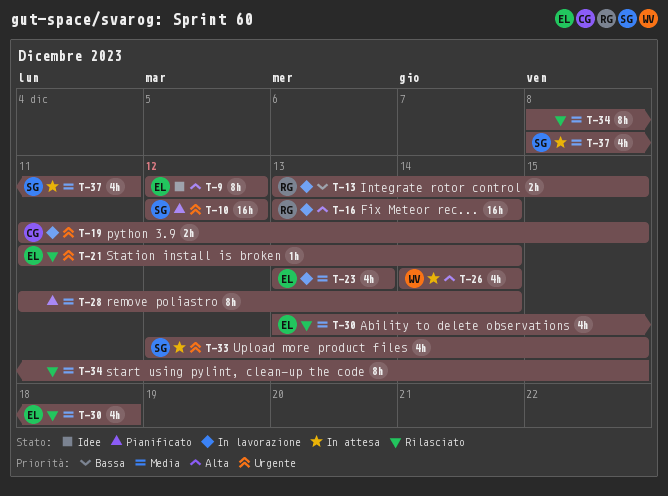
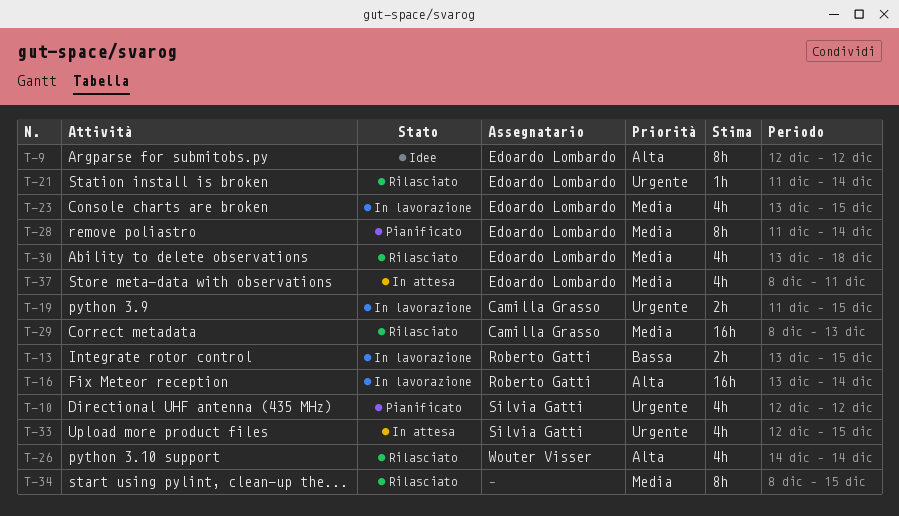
T-10, estimate: 16h -> 4h
T-23, due: Dec 13 -> Dec 15
T-26, status: In attesa -> Rilasciato
T-28, owner: none -> Edoardo Lombardo
T-29: none -> present
T-37, owner: Silvia Gatti -> Edoardo Lombardo

